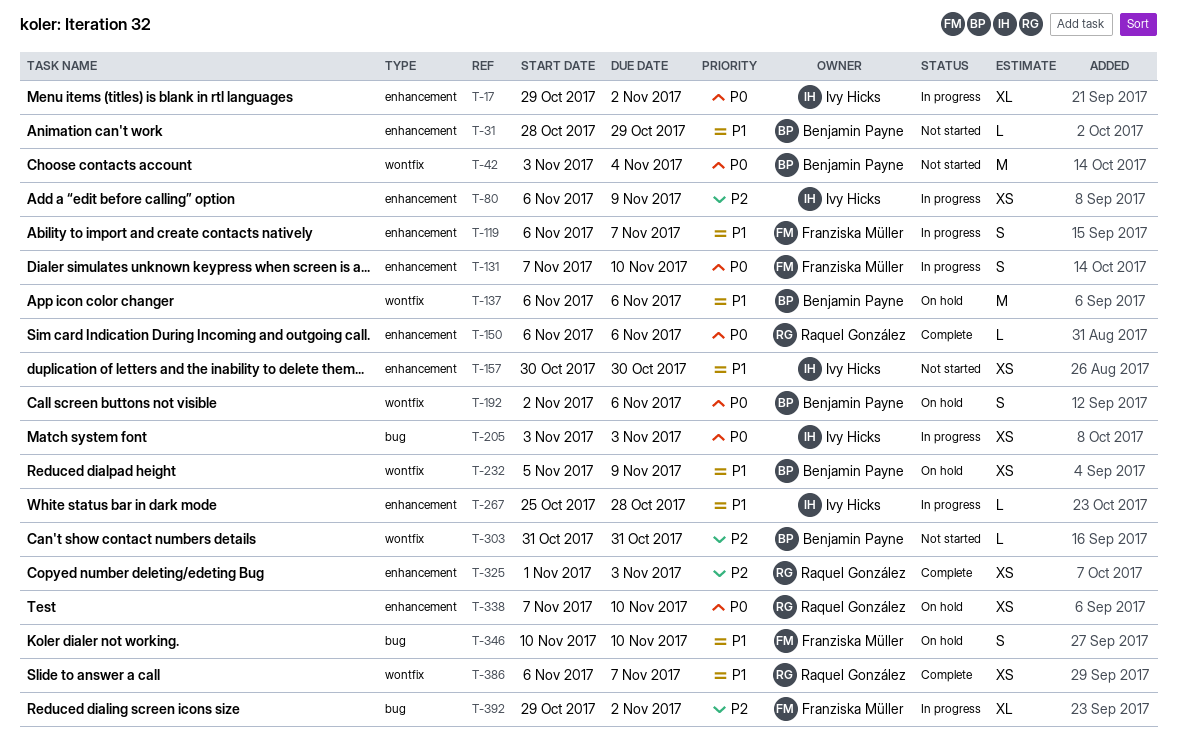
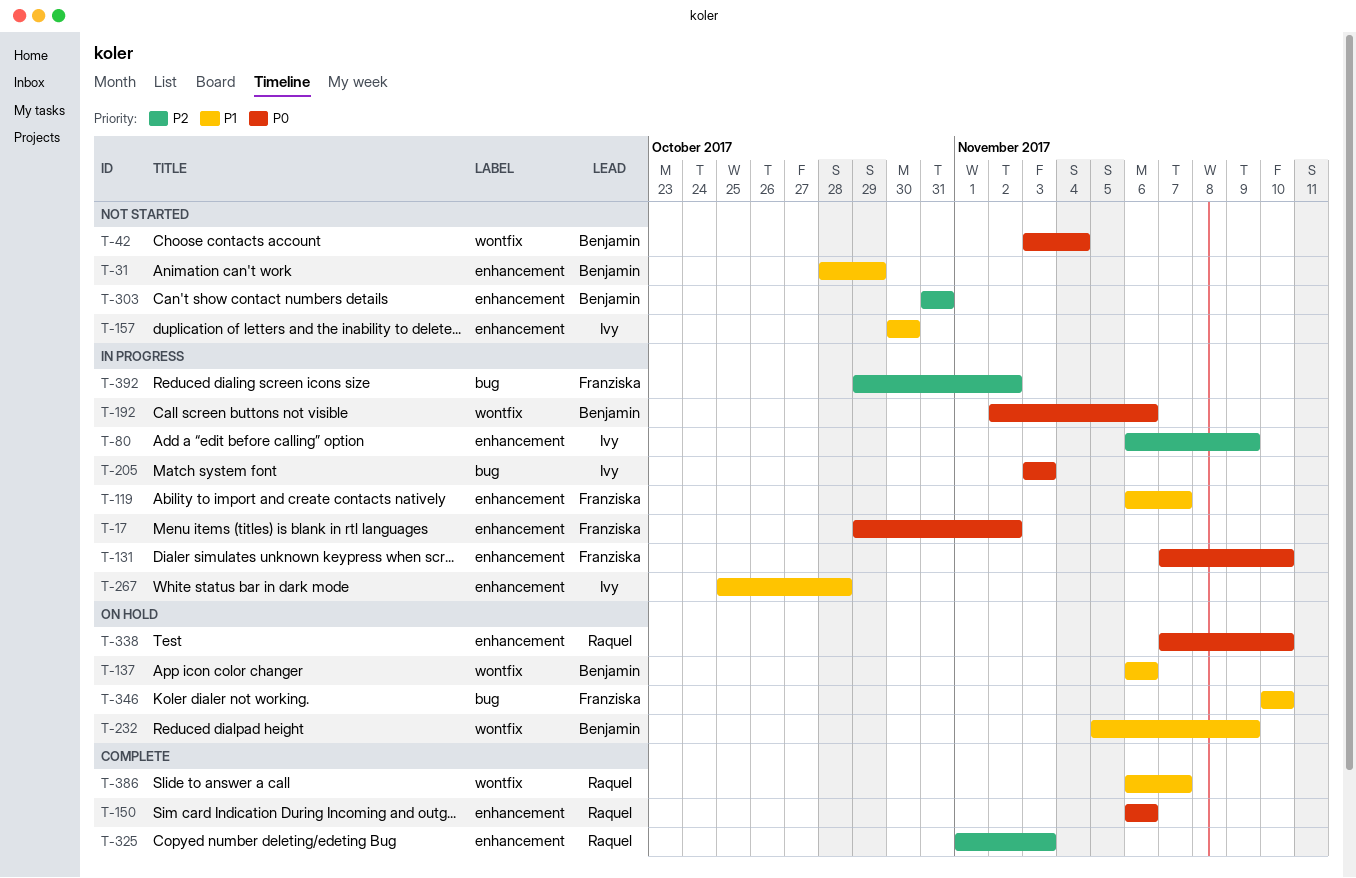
T-17, owner: Ivy Hicks -> Franziska Müller
T-192, status: On hold -> In progress
T-303, label: wontfix -> enhancement

